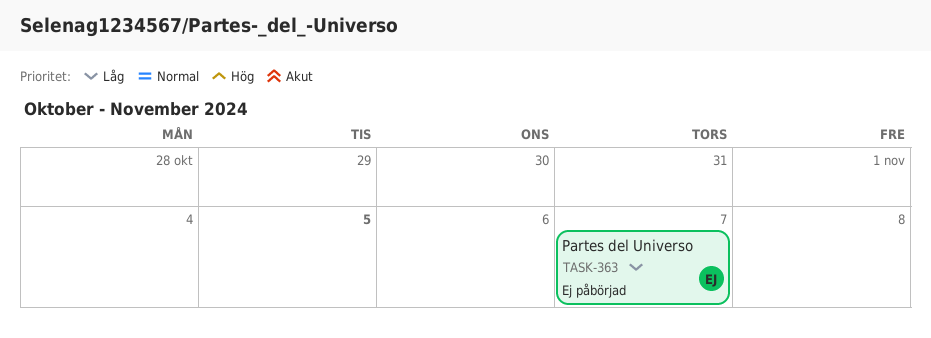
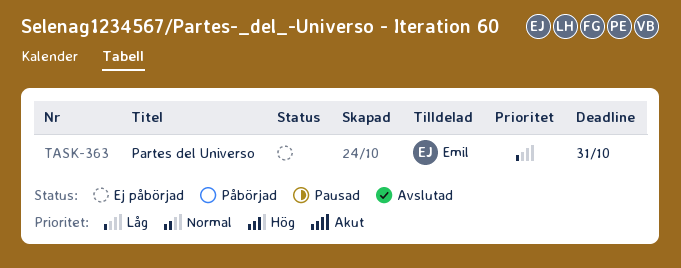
TASK-363, due: Nov 7 -> Oct 31

